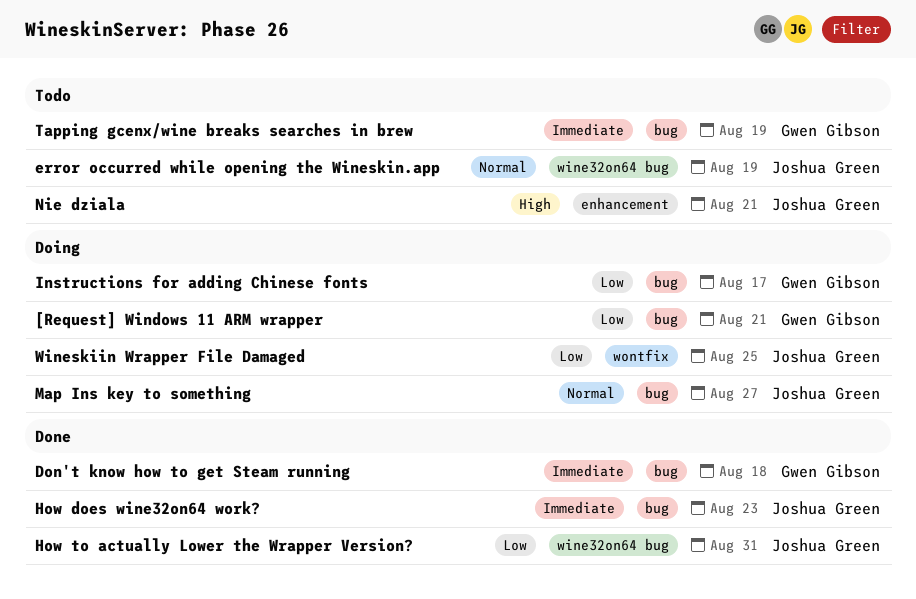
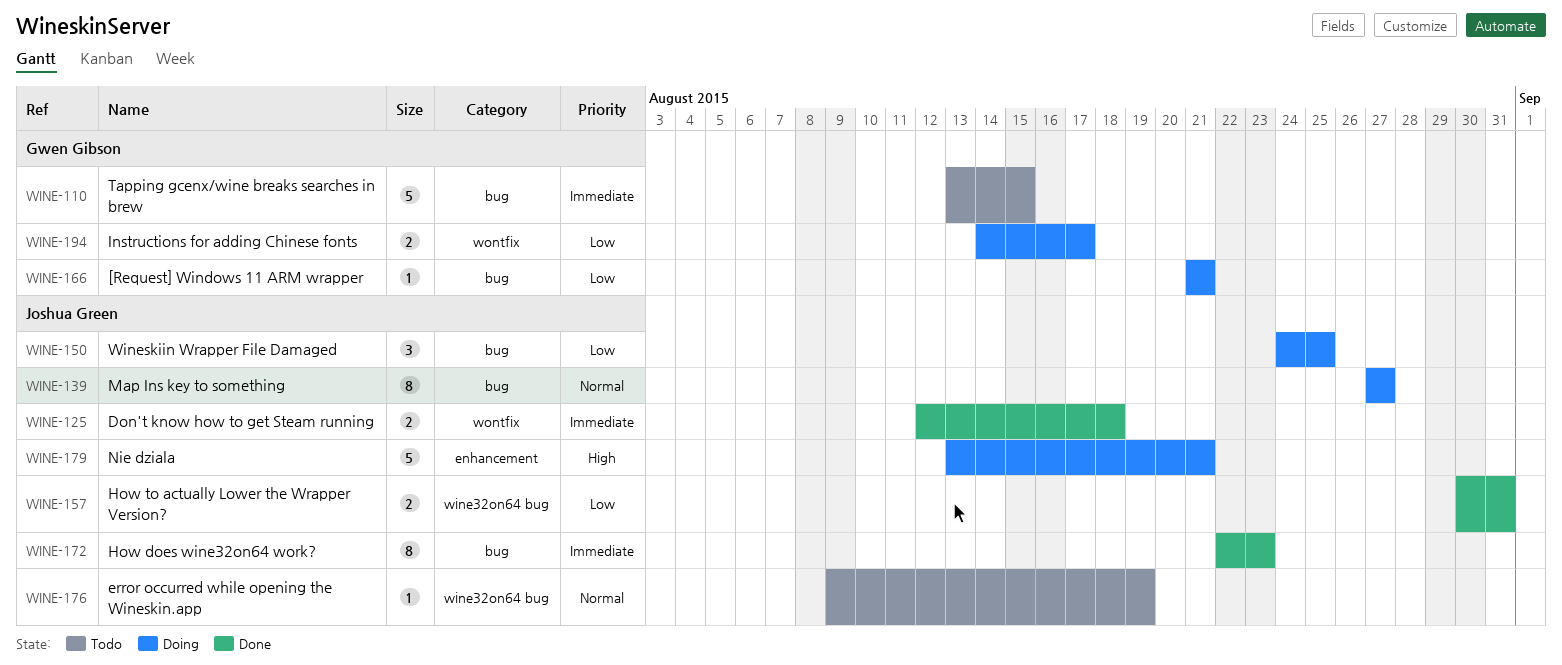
Don't know how to get Steam running, owner: Gwen Gibson -> Joshua Green
Don't know how to get Steam running, label: bug -> wontfix
Instructions for adding Chinese fonts, label: bug -> wontfix
Nie dziala, status: Todo -> Doing
Tapping gcenx/wine breaks searches in brew, due: Aug 19 -> Aug 15
Wineskiin Wrapper File Damaged, label: wontfix -> bug

